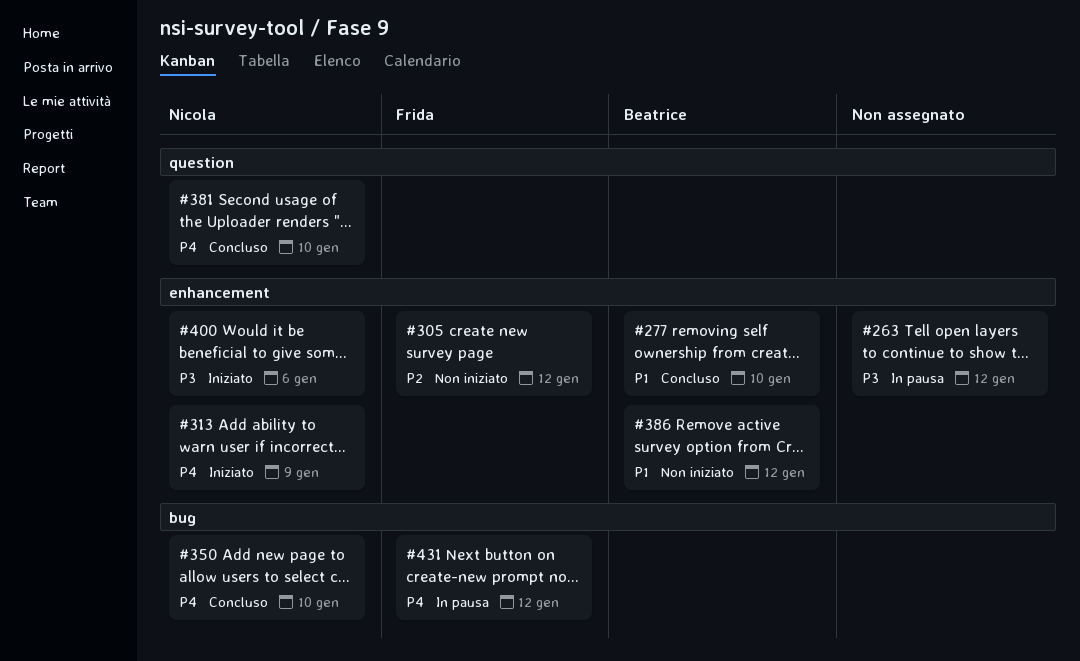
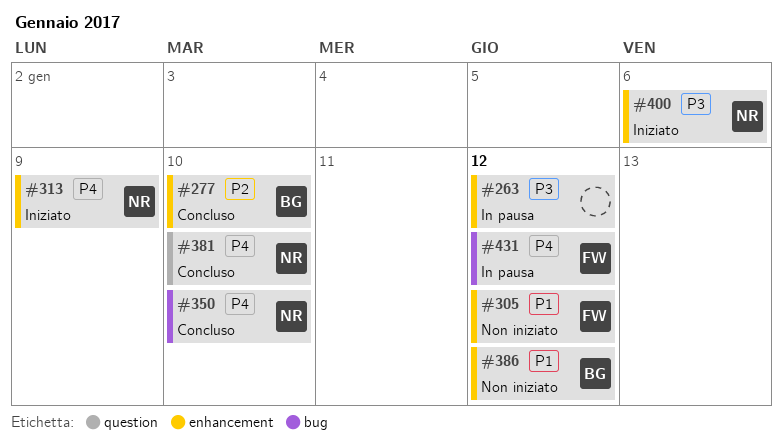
#277, priority: P1 -> P2
#305, priority: P2 -> P1

